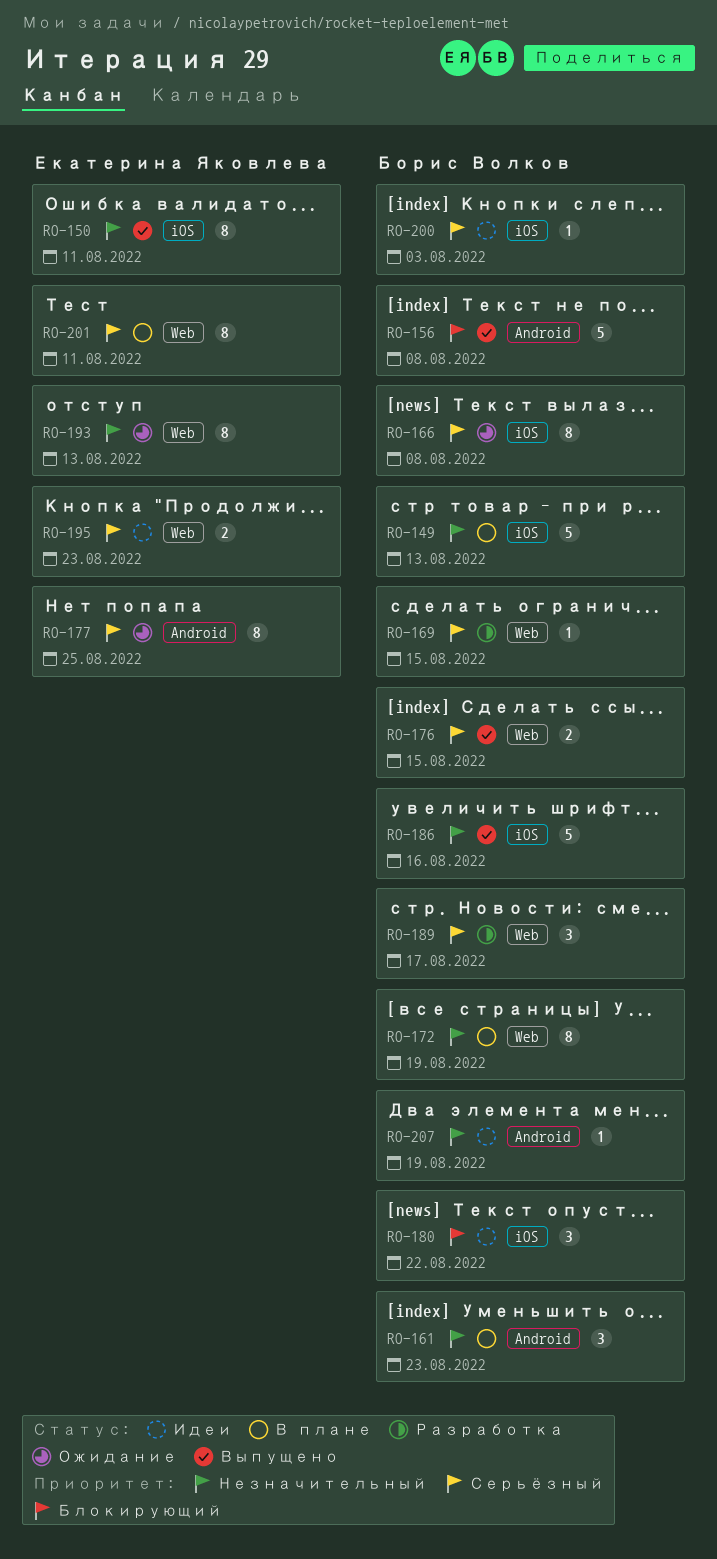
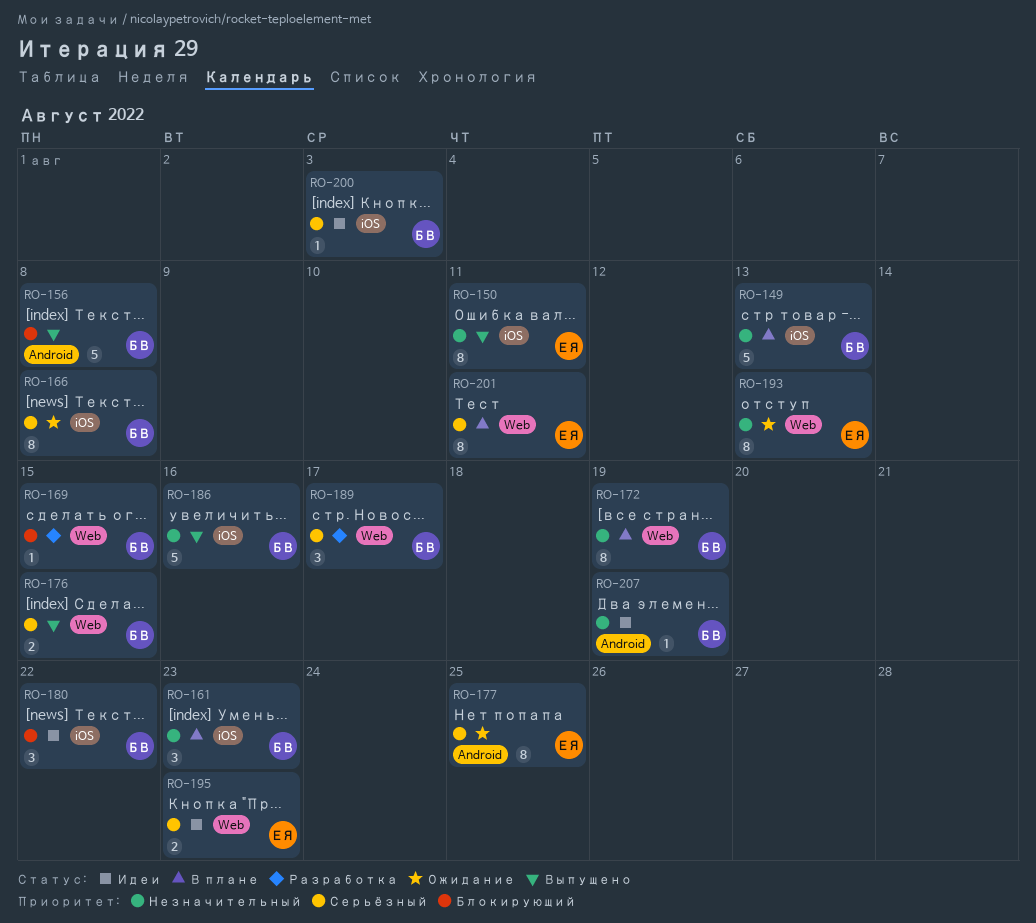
RO-161, label: Android -> iOS
RO-169, priority: Серьёзный -> Блокирующий

